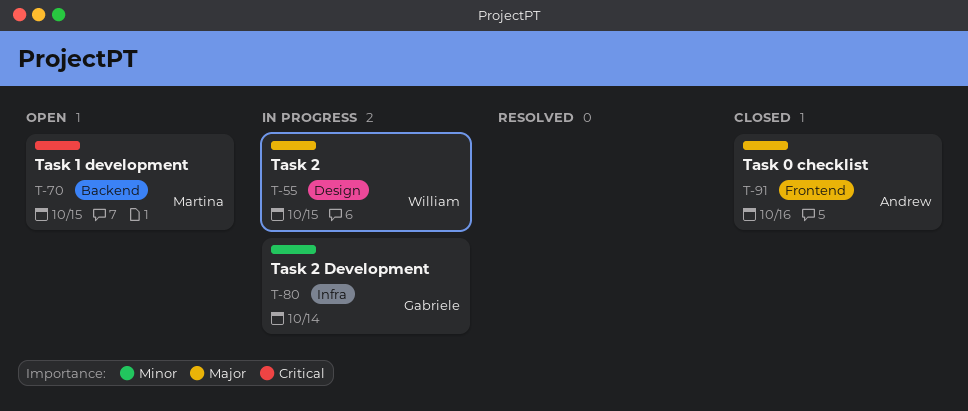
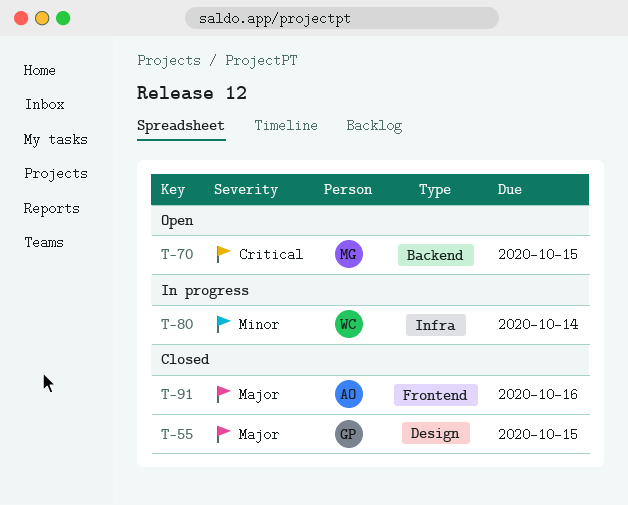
T-55, status: In progress -> Closed
T-55, owner: William -> Gabriele
T-80, owner: Gabriele -> William

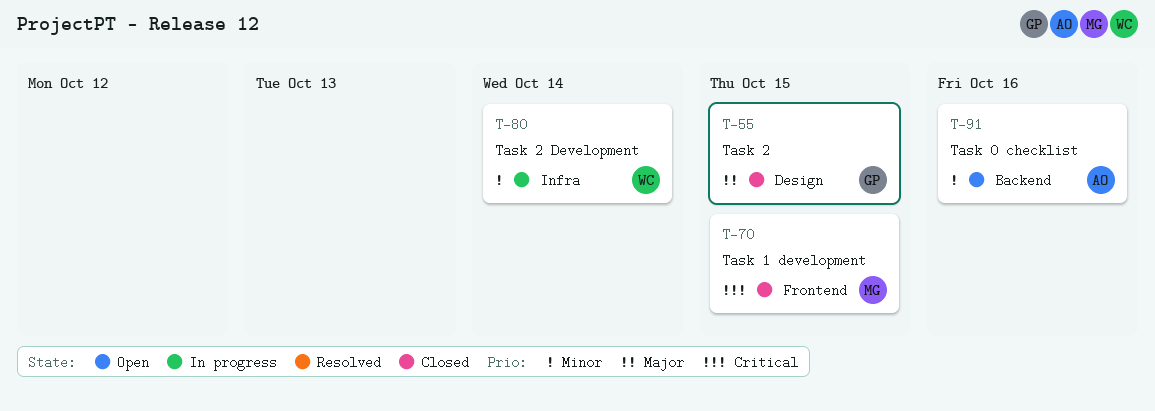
T-70, status: Open -> Closed
T-70, label: Backend -> Frontend
T-91, status: Closed -> Open
T-91, priority: Major -> Minor
T-91, label: Frontend -> Backend

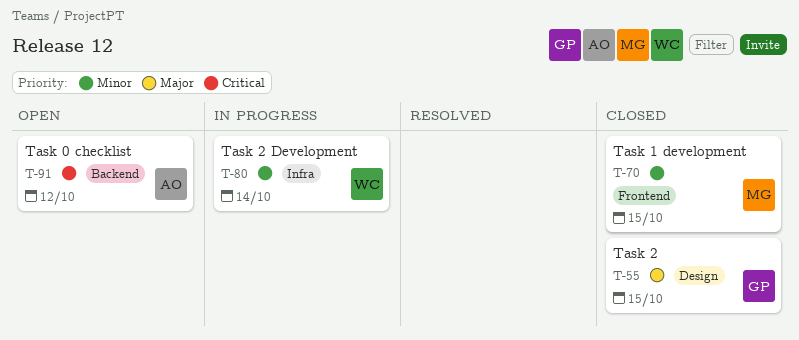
T-70, priority: Critical -> Minor
T-91, priority: Minor -> Critical
T-91, due: Oct 16 -> Oct 12

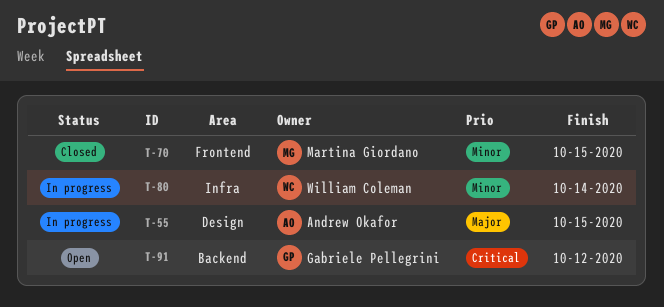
T-55, status: Closed -> In progress
T-55, owner: Gabriele Pellegrini -> Andrew Okafor
T-91, owner: Andrew Okafor -> Gabriele Pellegrini

